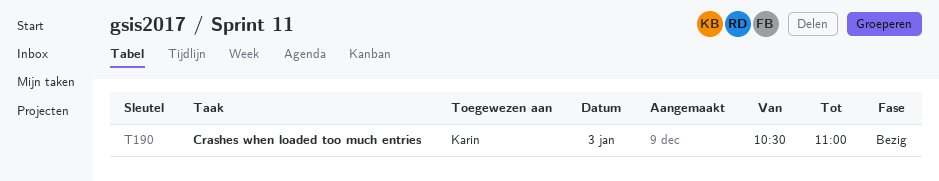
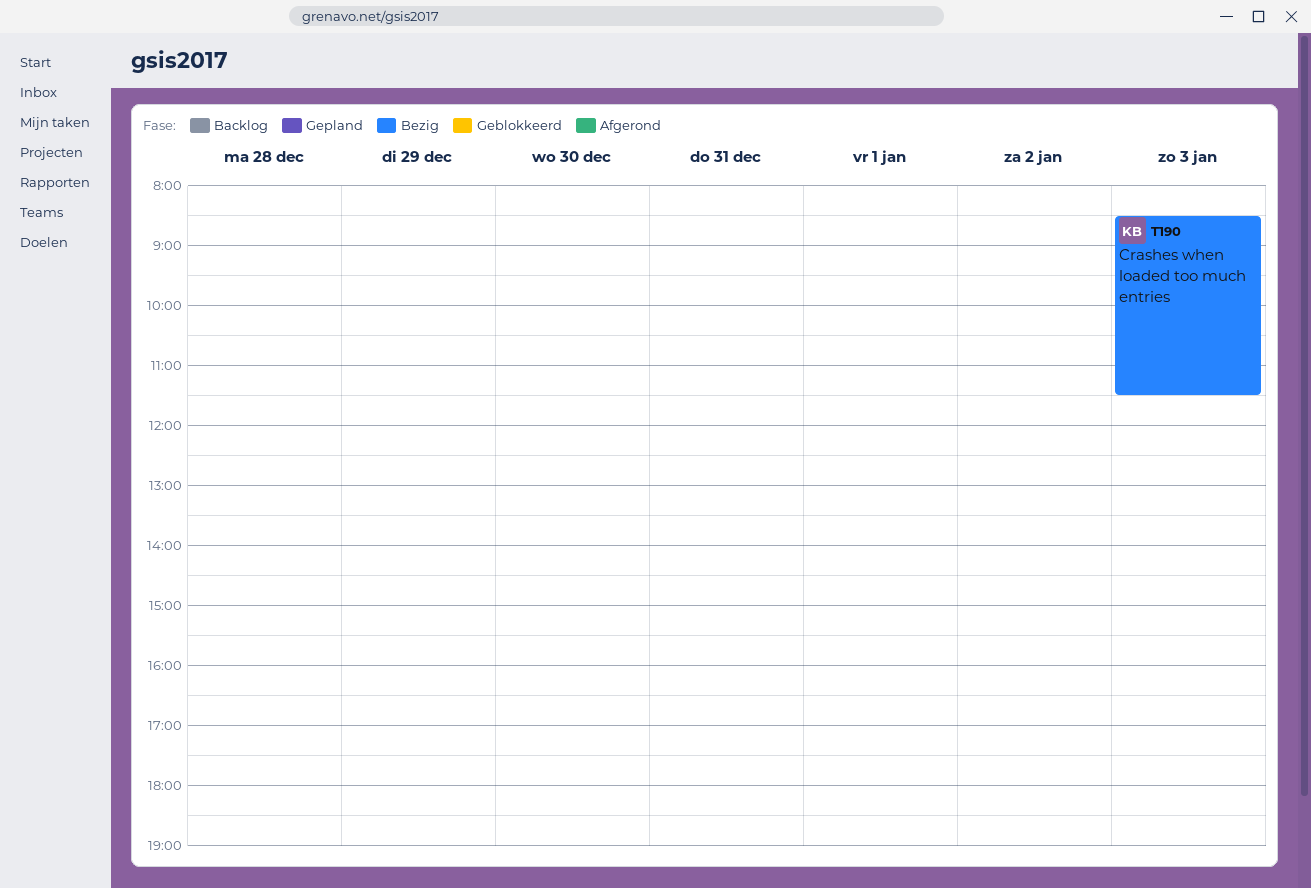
T190, begins: 10:30 -> 08:30
T190, ends: 11:00 -> 11:30

